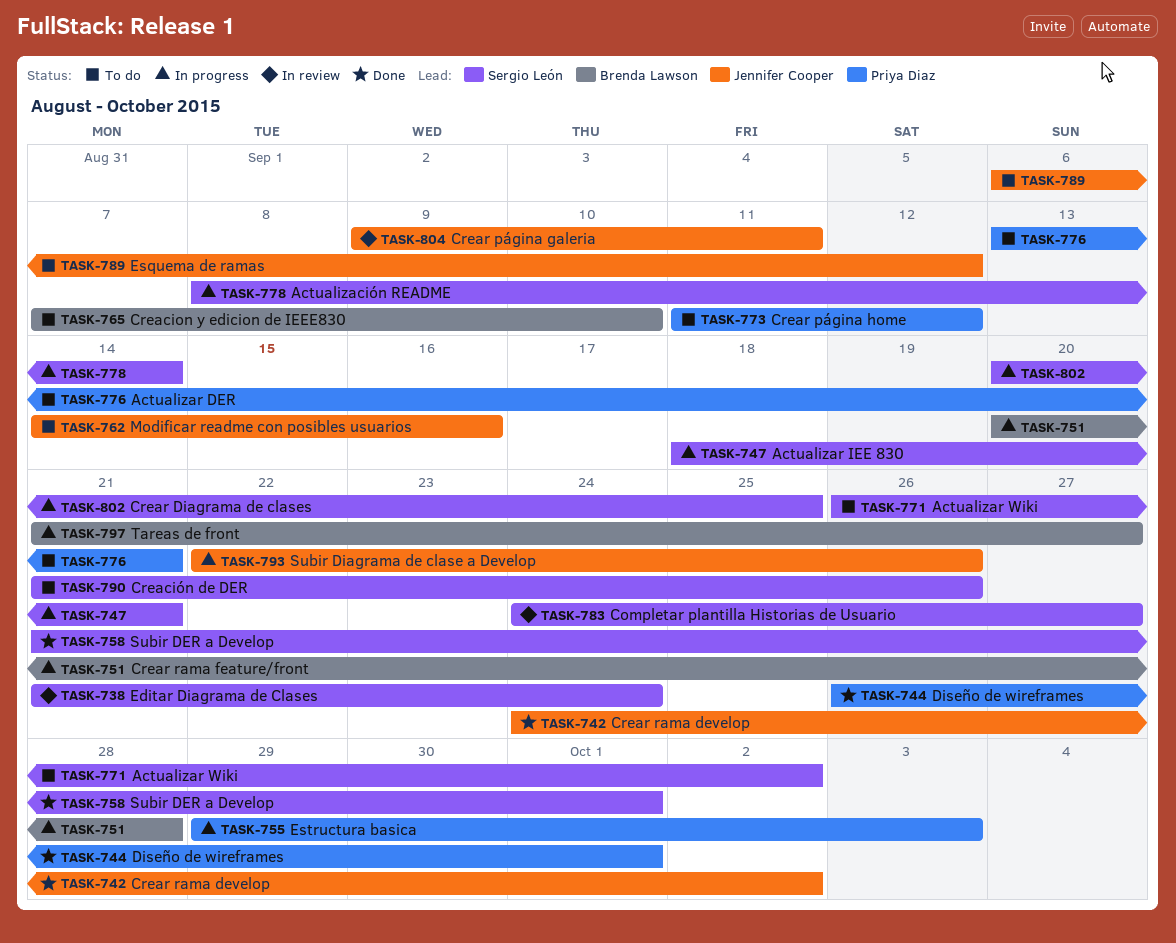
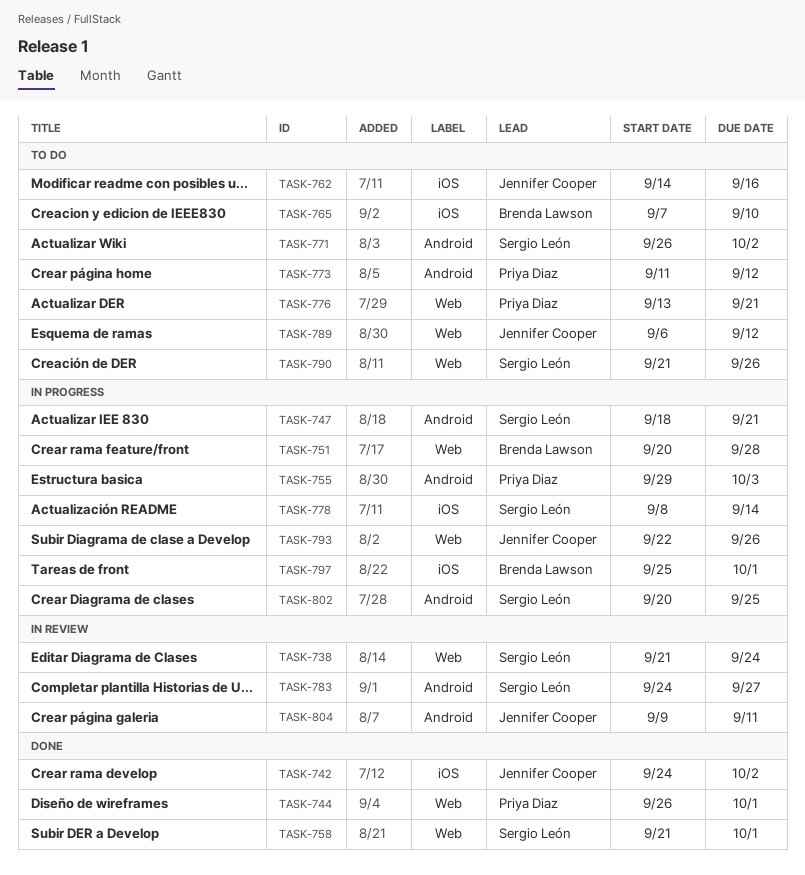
TASK-797, start: Sep 21 -> Sep 25
TASK-797, due: Sep 27 -> Oct 1

